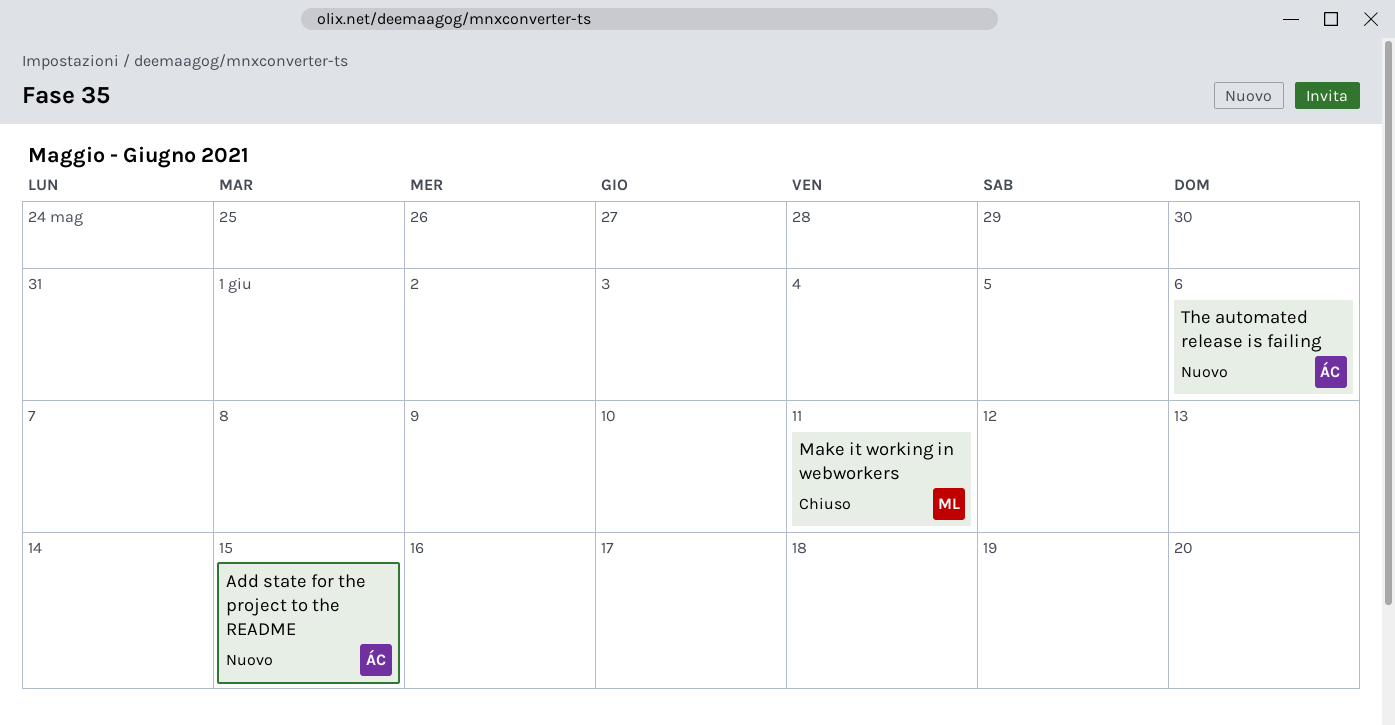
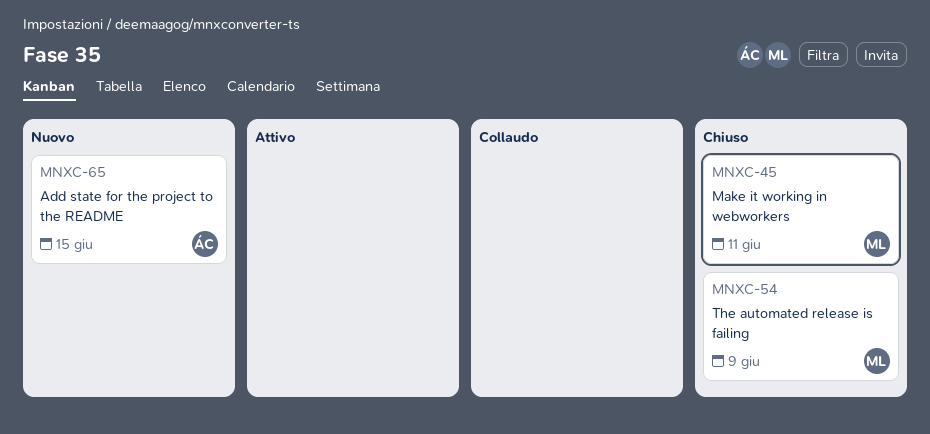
The automated release is failing, status: Nuovo -> Chiuso
The automated release is failing, owner: ÁC -> ML
The automated release is failing, due: Jun 6 -> Jun 9

